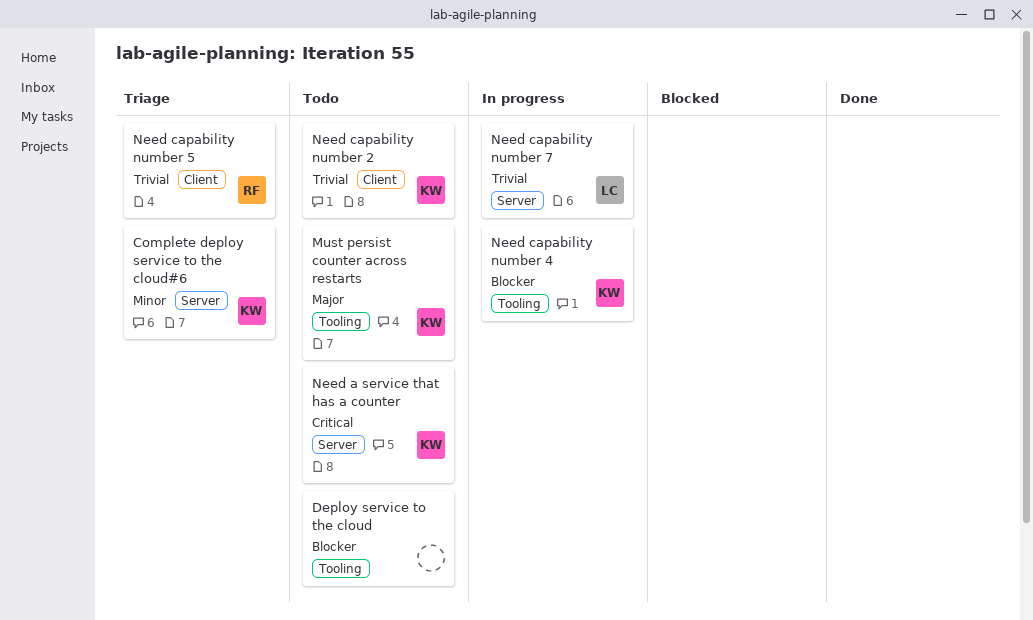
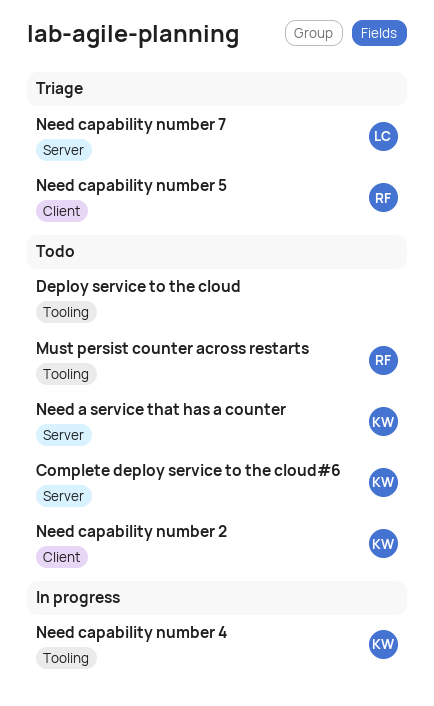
Complete deploy service to the cloud#6, status: Triage -> Todo
Must persist counter across restarts, owner: KW -> RF
Need capability number 7, status: In progress -> Triage

